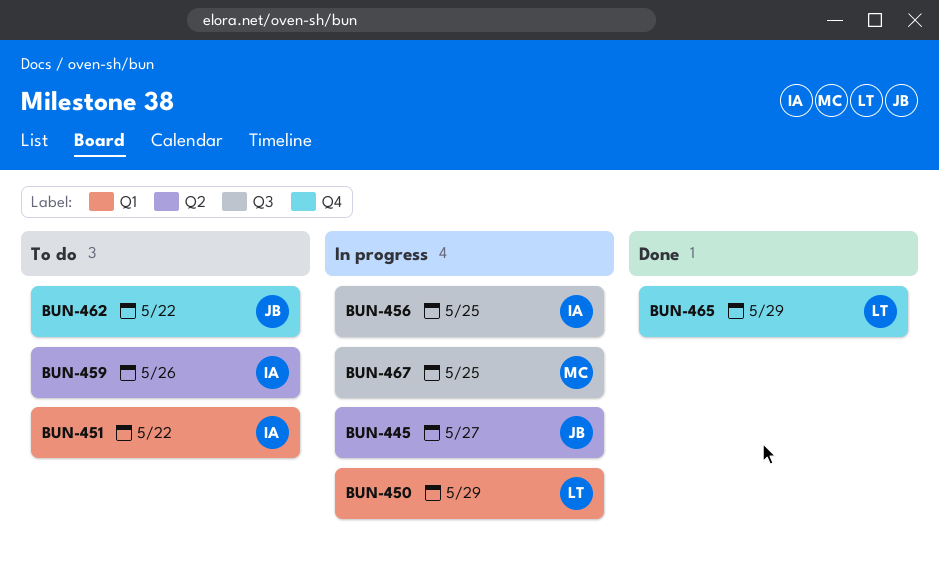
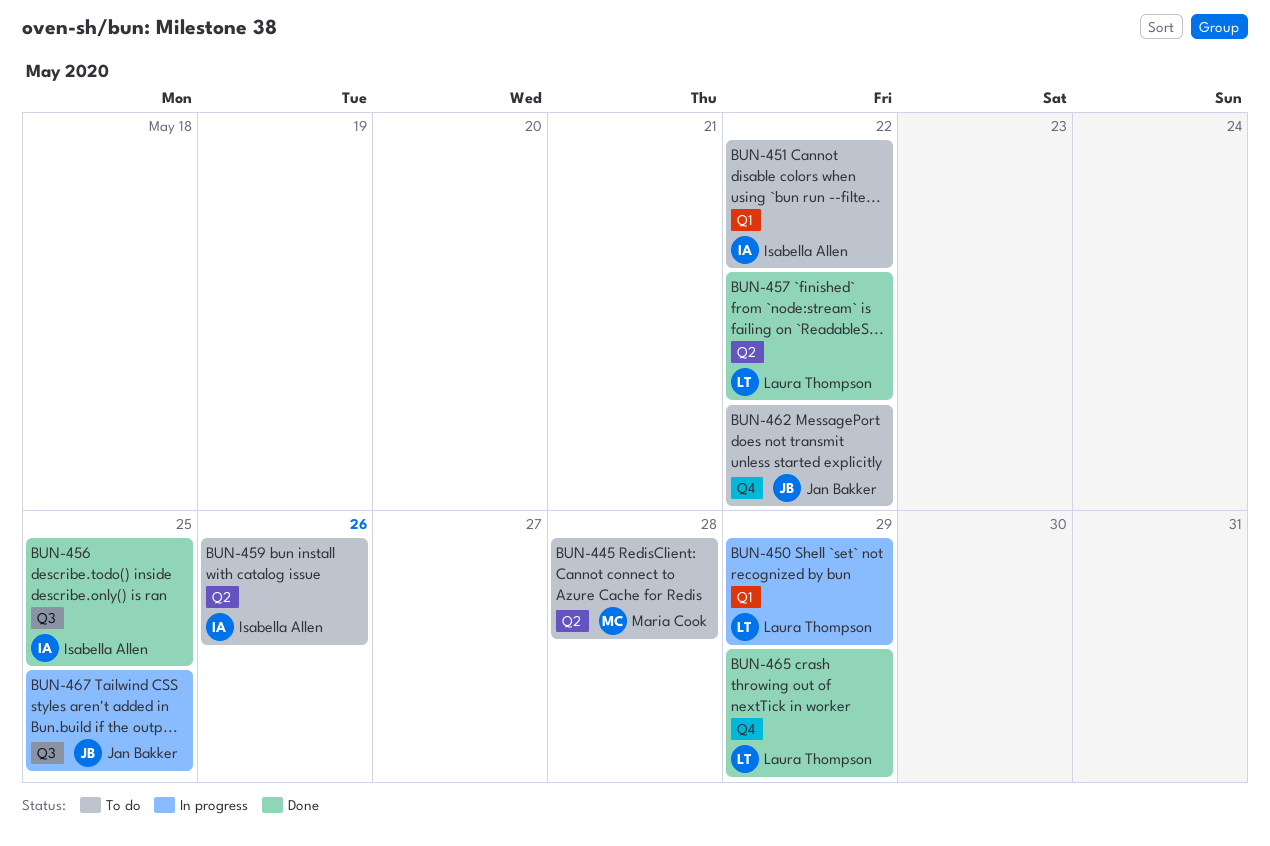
BUN-445, status: In progress -> To do
BUN-445, owner: Jan Bakker -> Maria Cook
BUN-445, due: May 27 -> May 28
BUN-456, status: In progress -> Done
BUN-457: none -> present
BUN-467, owner: Maria Cook -> Jan Bakker

